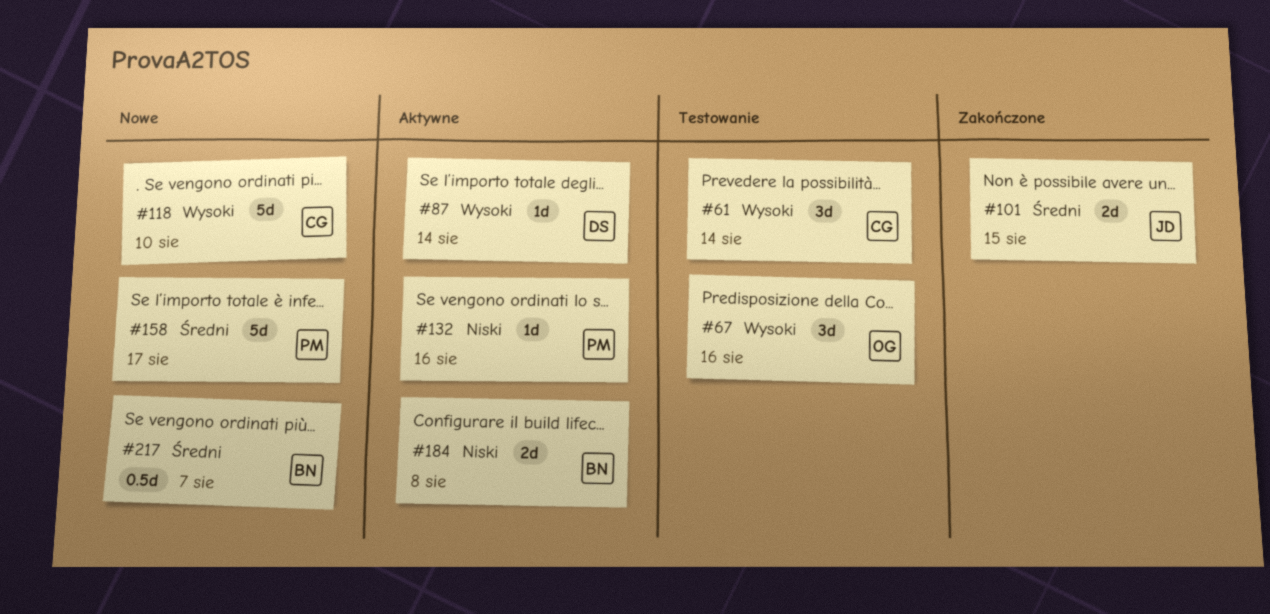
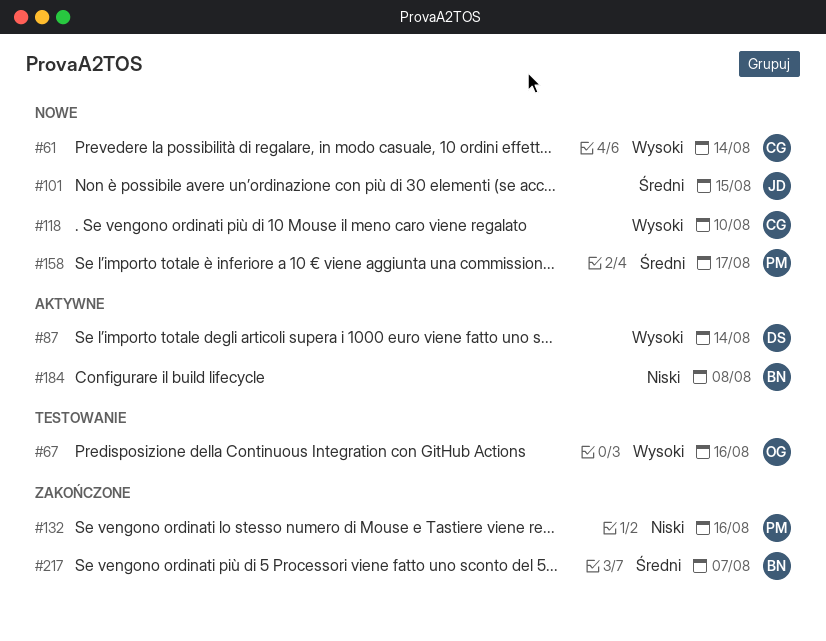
#61, status: Testowanie -> Nowe
#101, status: Zakończone -> Nowe
#132, status: Aktywne -> Zakończone
#217, status: Nowe -> Zakończone

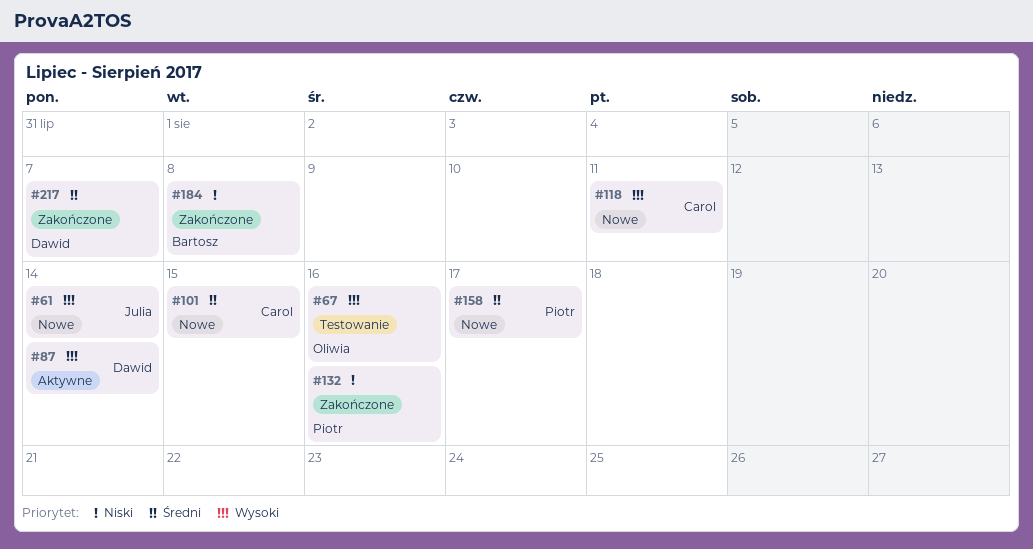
#61, owner: Carol -> Julia
#101, owner: Julia -> Carol
#118, due: Aug 10 -> Aug 11
#184, status: Aktywne -> Zakończone
#217, owner: Bartosz -> Dawid

